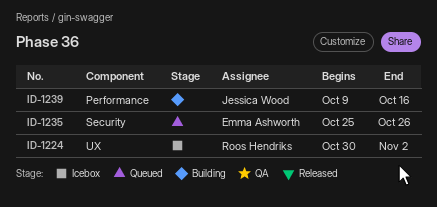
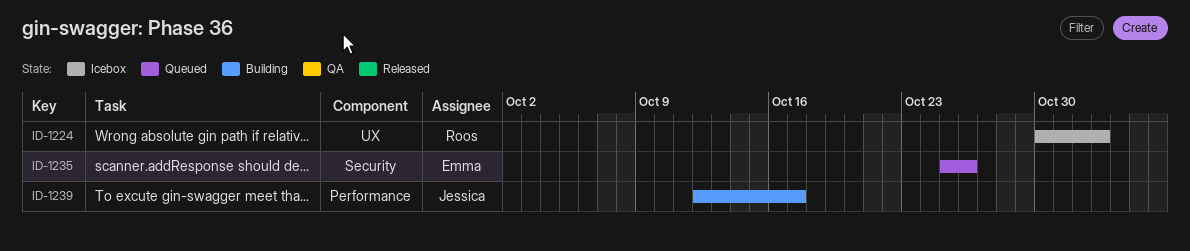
ID-1239, start: Oct 9 -> Oct 12
ID-1239, due: Oct 16 -> Oct 17

